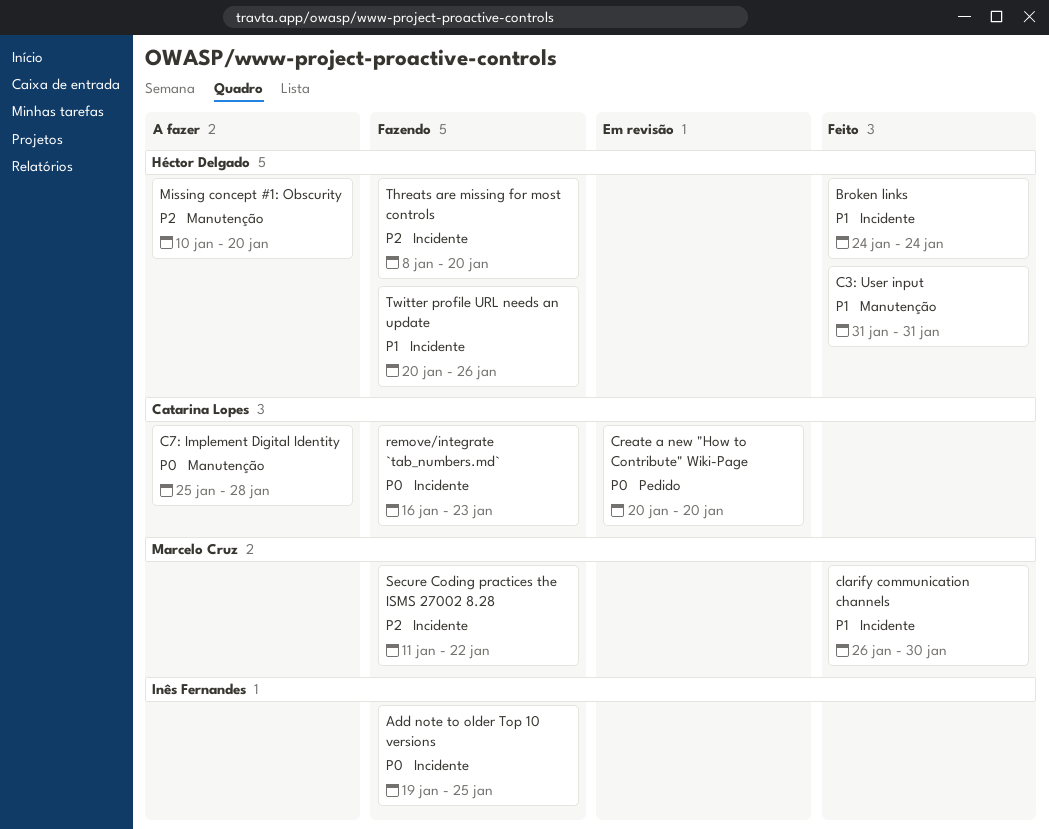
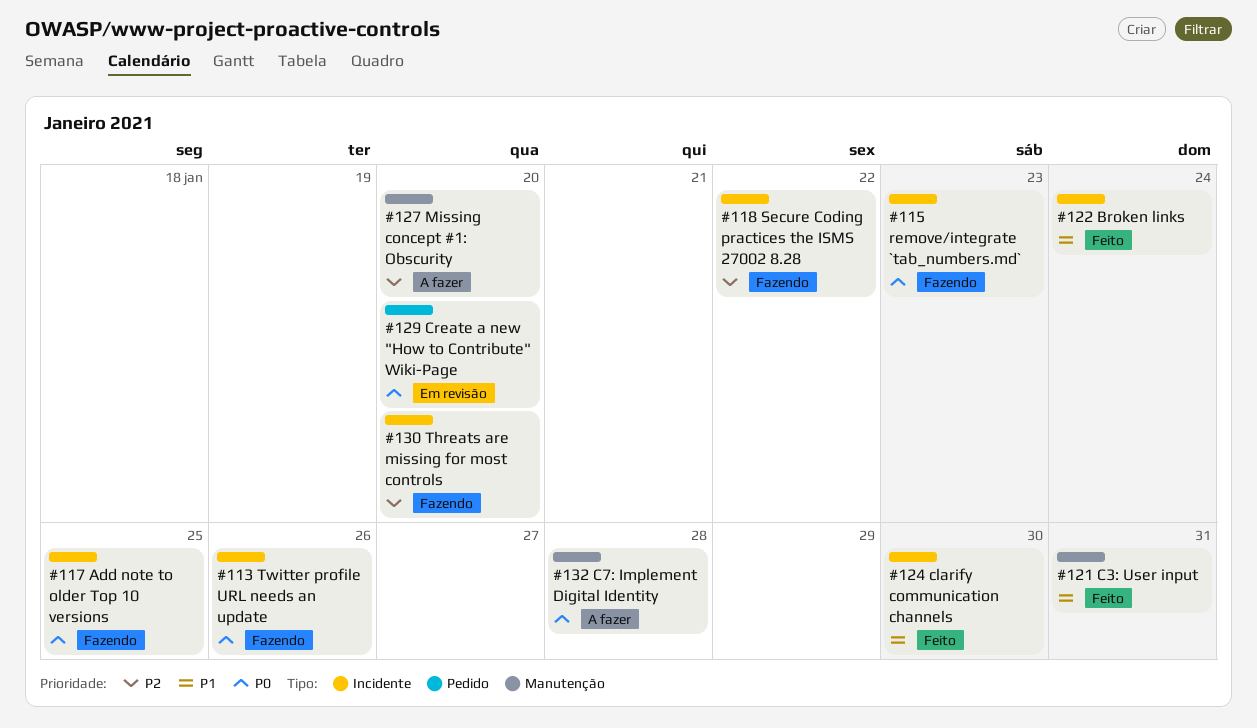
Twitter profile URL needs an update, priority: P1 -> P0

